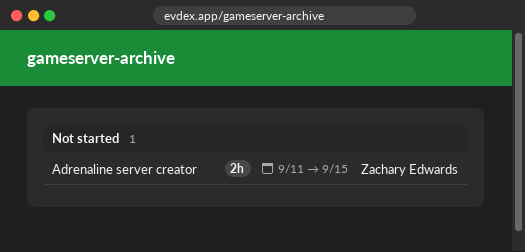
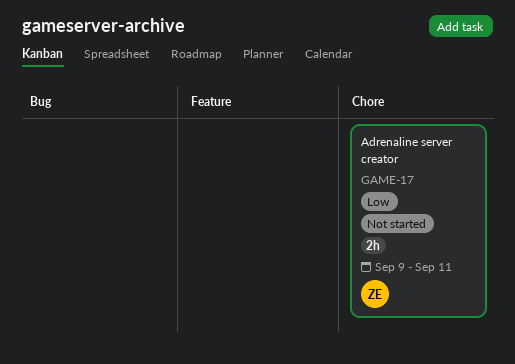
Adrenaline server creator, start: Sep 11 -> Sep 9
Adrenaline server creator, due: Sep 15 -> Sep 11

